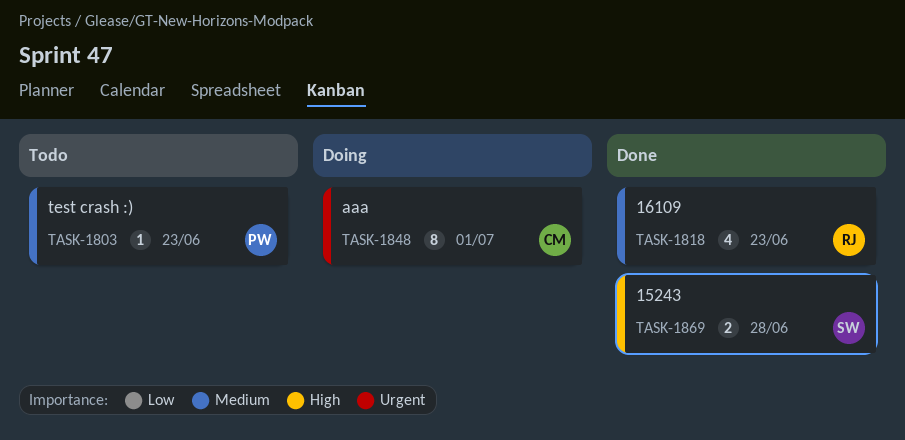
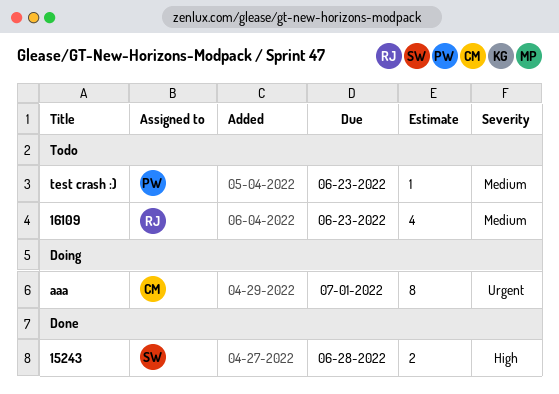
16109, status: Done -> Todo

